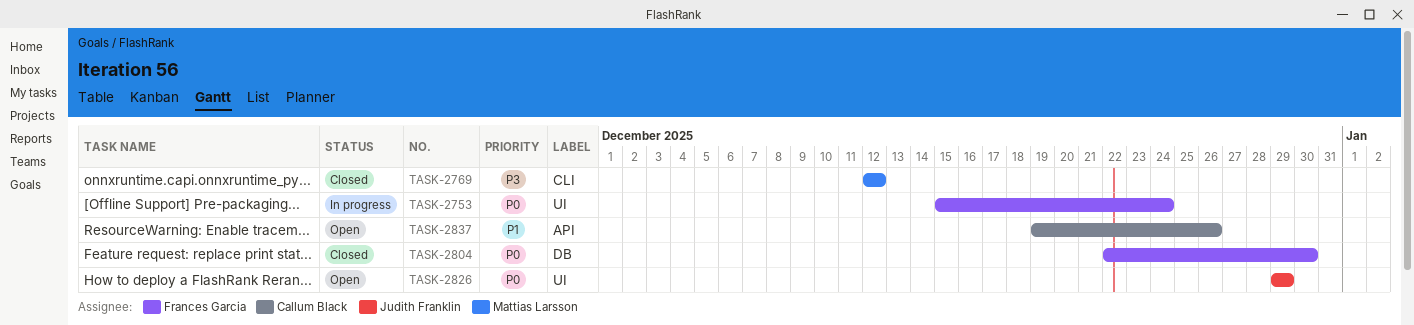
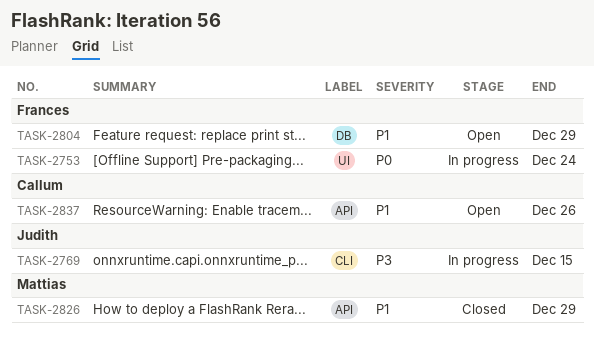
TASK-2769, status: Closed -> In progress
TASK-2769, owner: Mattias Larsson -> Judith Franklin
TASK-2769, due: Dec 12 -> Dec 15
TASK-2804, status: Closed -> Open
TASK-2804, priority: P0 -> P1
TASK-2804, due: Dec 30 -> Dec 29
TASK-2826, status: Open -> Closed
TASK-2826, owner: Judith Franklin -> Mattias Larsson
TASK-2826, priority: P0 -> P1
TASK-2826, label: UI -> API

